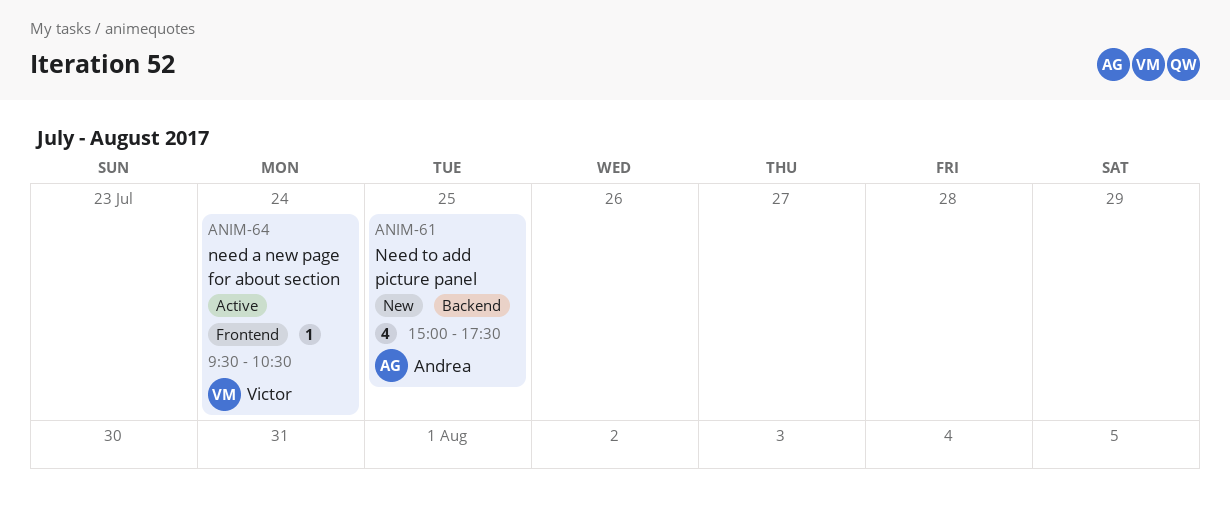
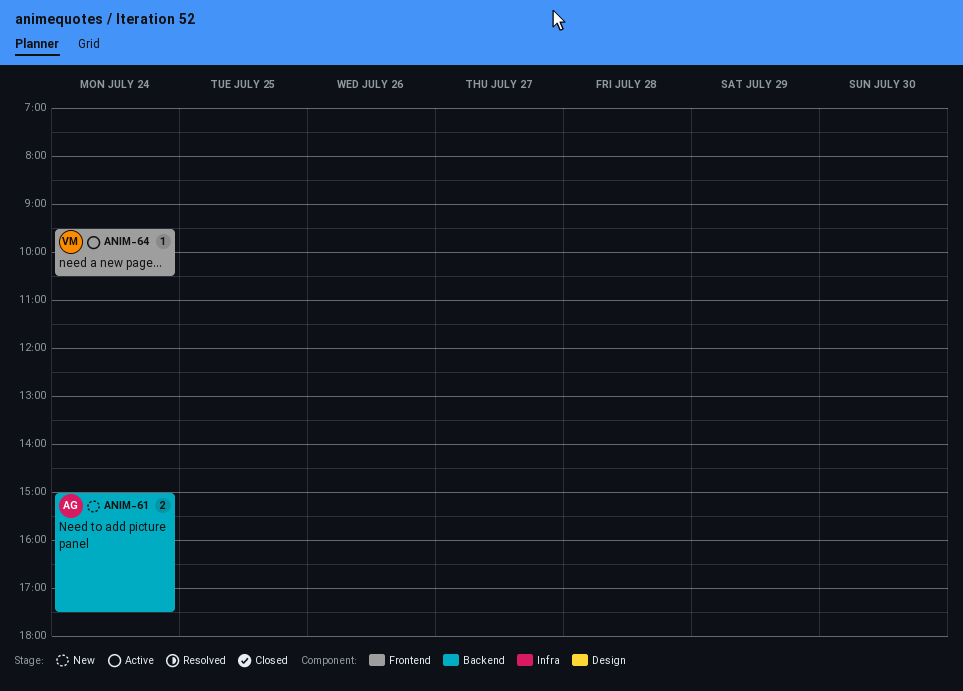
ANIM-61, estimate: 4 -> 2
ANIM-61, day: Jul 25 -> Jul 24

